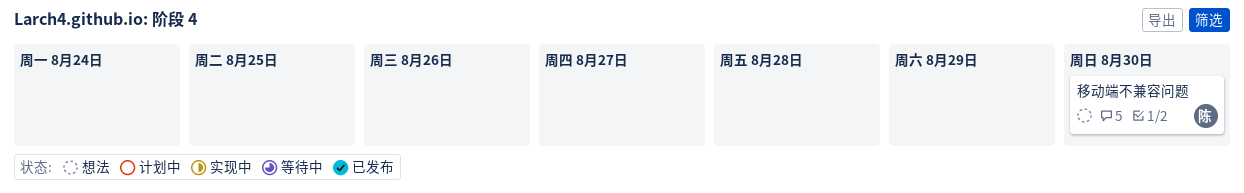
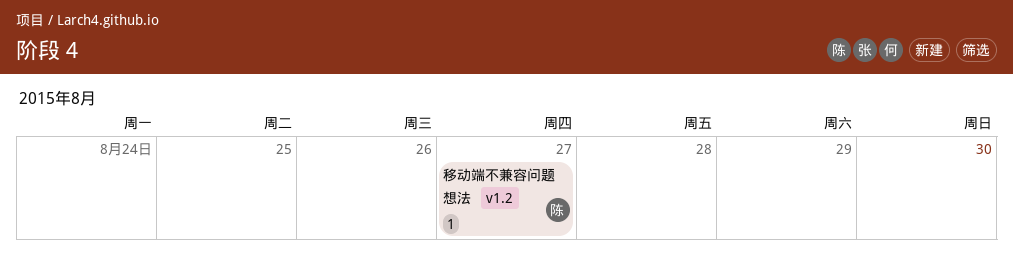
移动端不兼容问题, due: Aug 30 -> Aug 27

